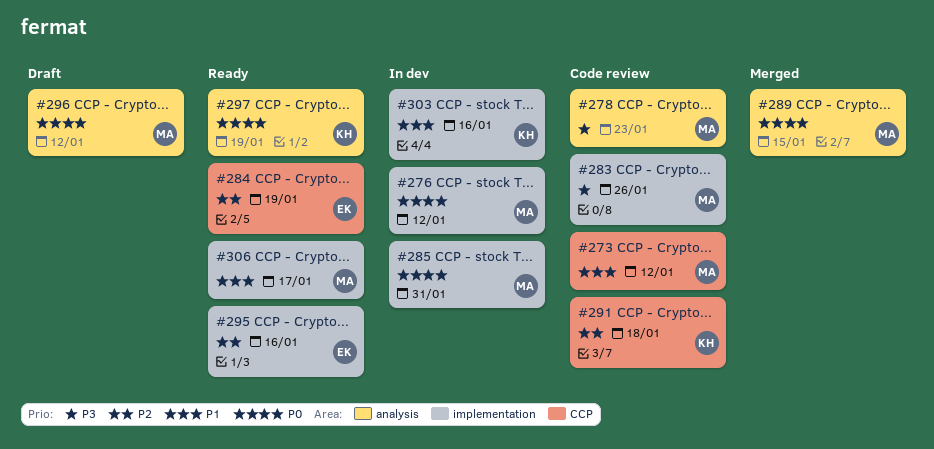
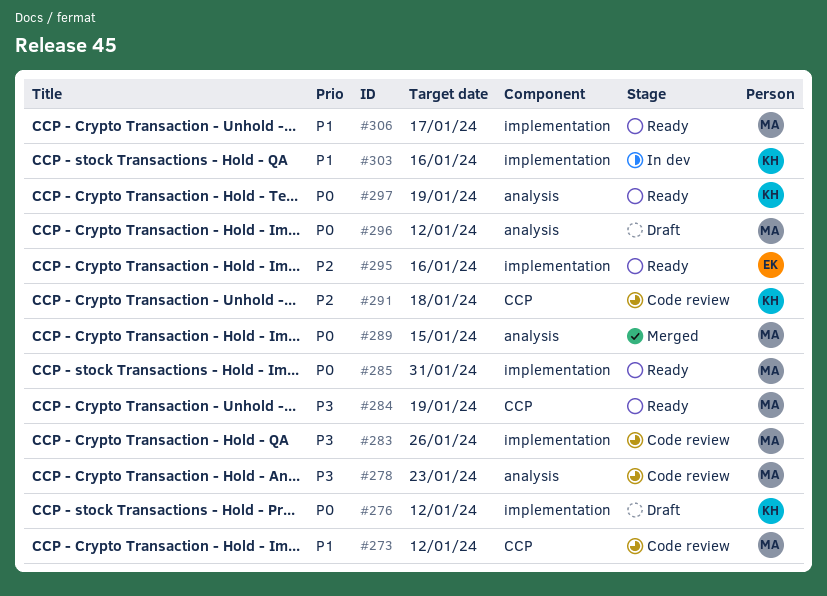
#276, status: In dev -> Draft
#276, owner: MA -> KH
#284, owner: EK -> MA
#284, priority: P2 -> P3
#285, status: In dev -> Ready

